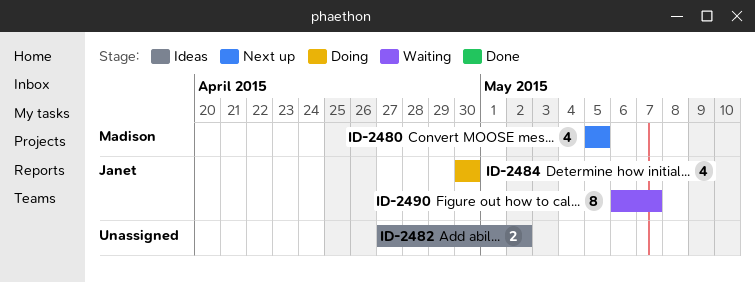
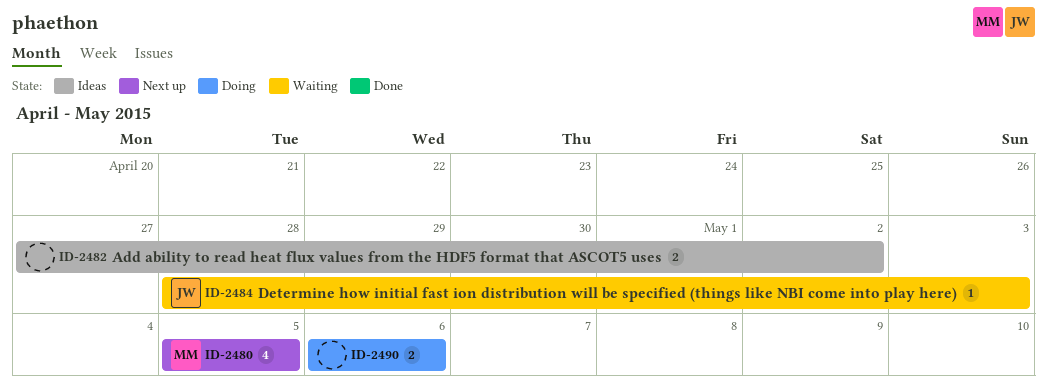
ID-2484, status: Doing -> Waiting
ID-2484, estimate: 4 -> 1
ID-2484, start: Apr 30 -> Apr 28
ID-2484, due: Apr 30 -> May 3
ID-2490, status: Waiting -> Doing
ID-2490, owner: Janet -> none
ID-2490, estimate: 8 -> 2
ID-2490, due: May 7 -> May 6

